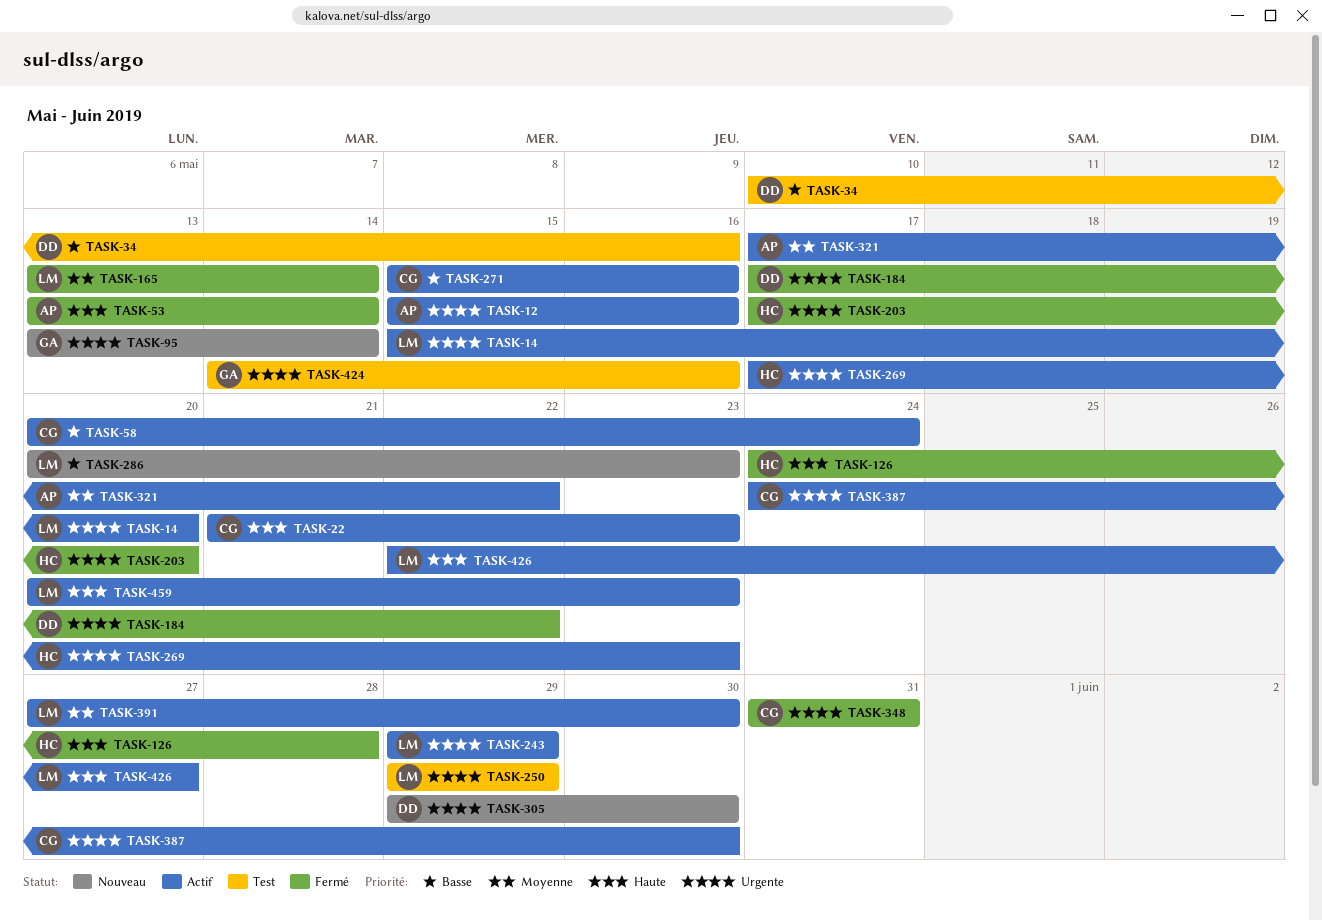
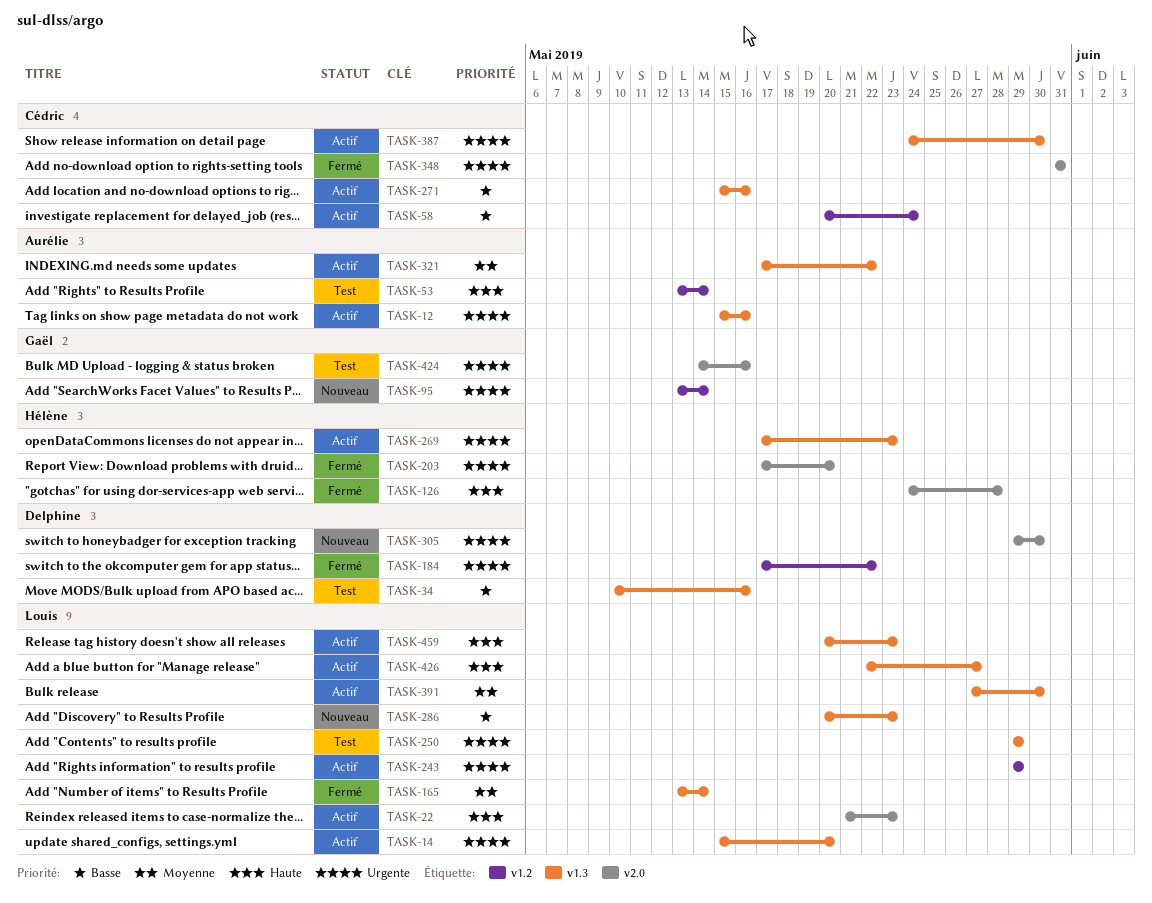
TASK-22, owner: Cédric -> Louis
TASK-53, status: Fermé -> Test

